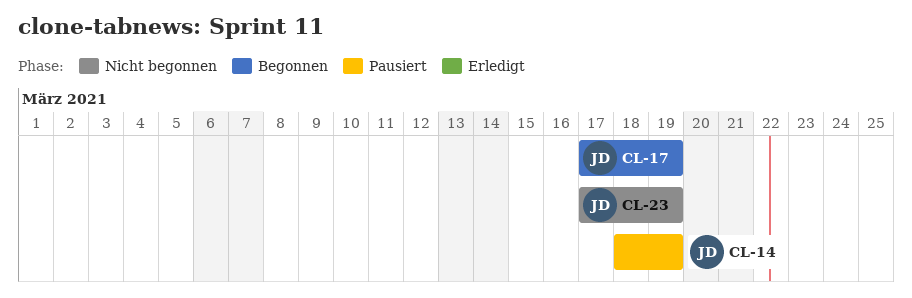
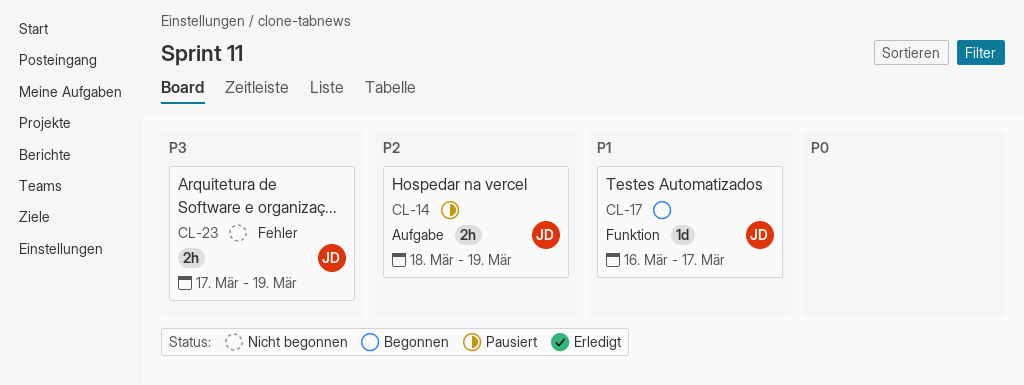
CL-17, start: Mar 17 -> Mar 16
CL-17, due: Mar 19 -> Mar 17

